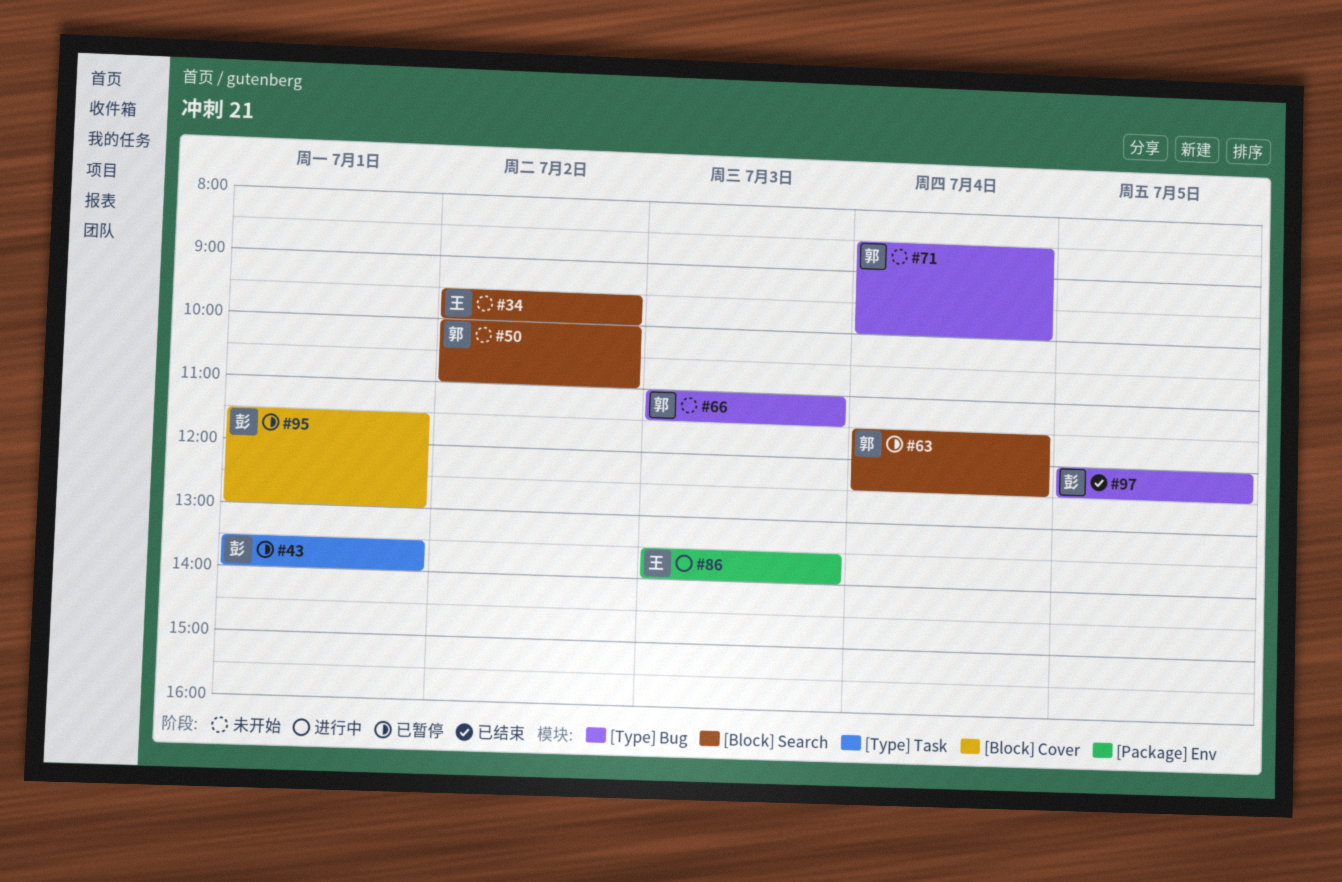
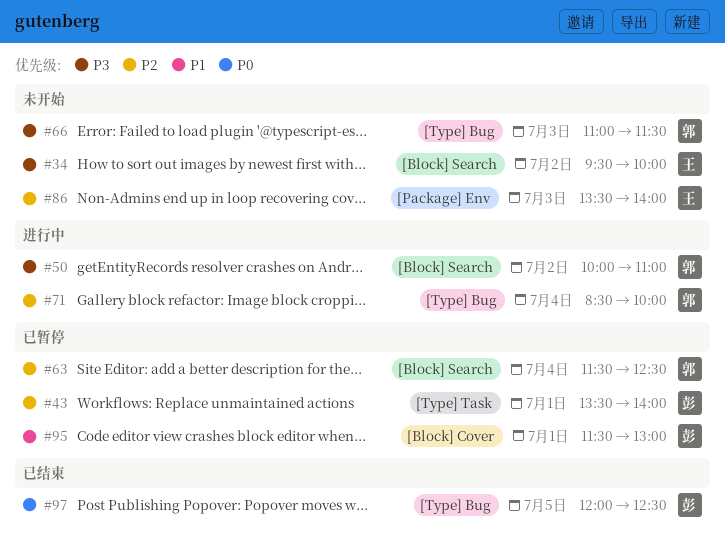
#50, status: 未开始 -> 进行中
#71, status: 未开始 -> 进行中
#86, status: 进行中 -> 未开始

